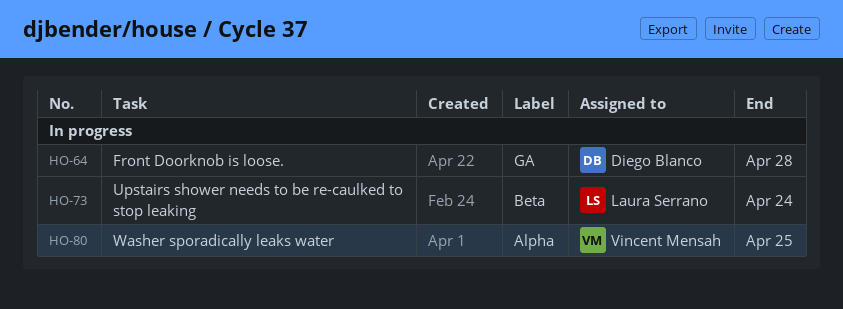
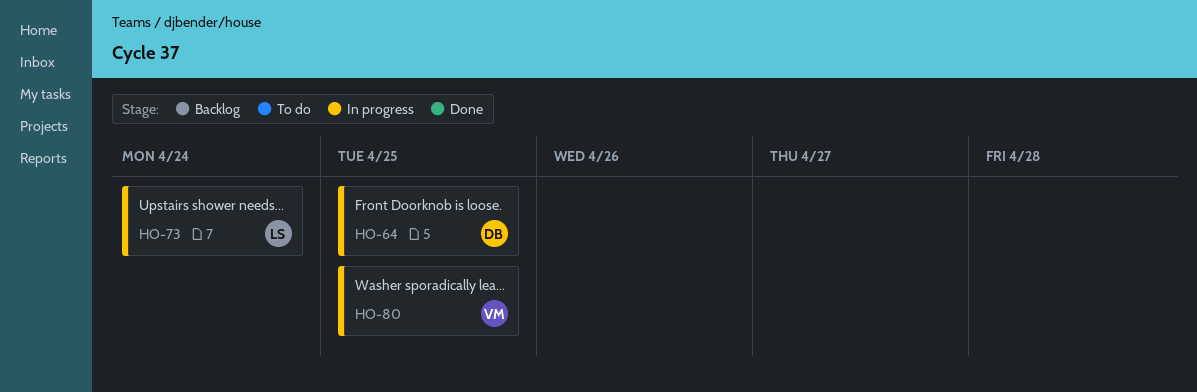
HO-64, due: Apr 28 -> Apr 25

